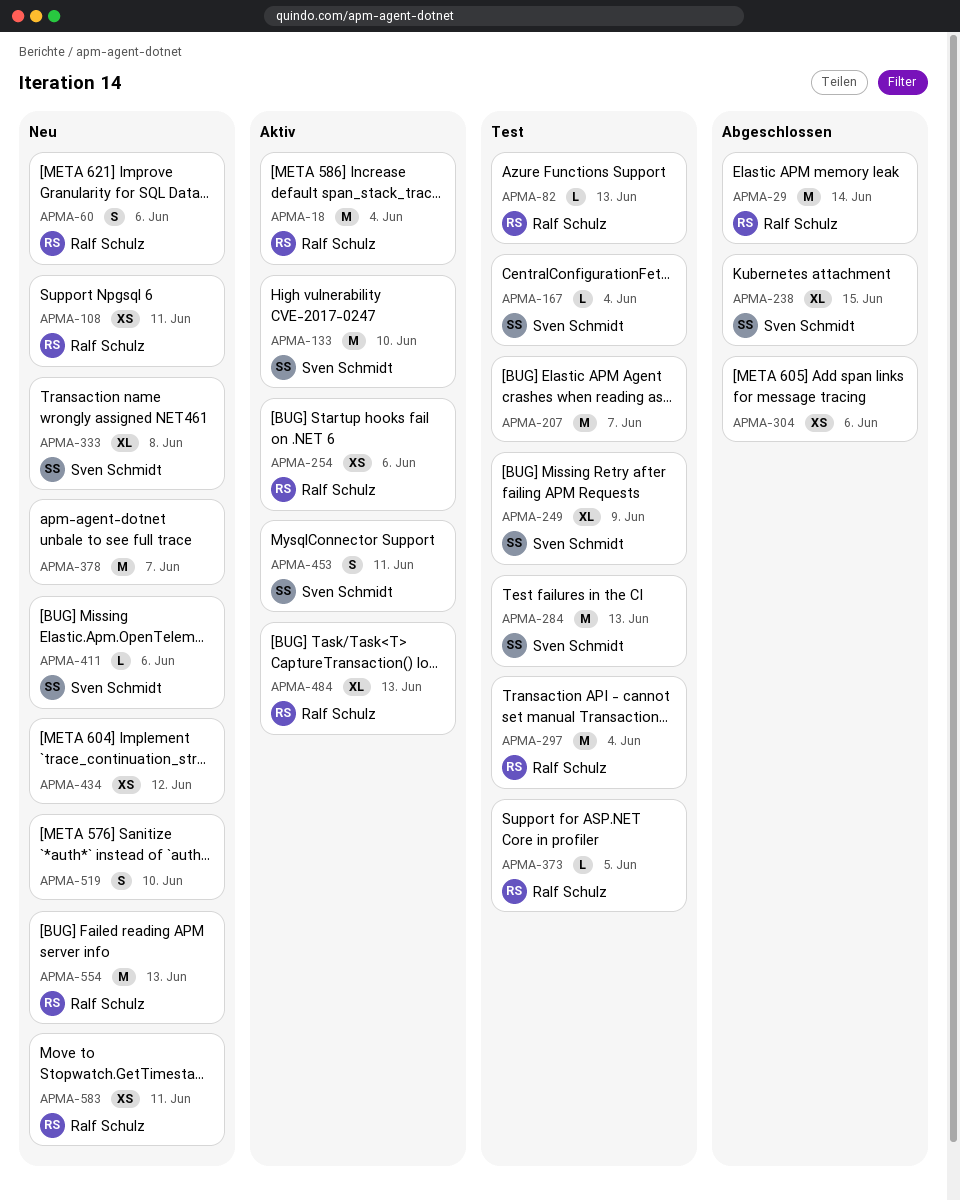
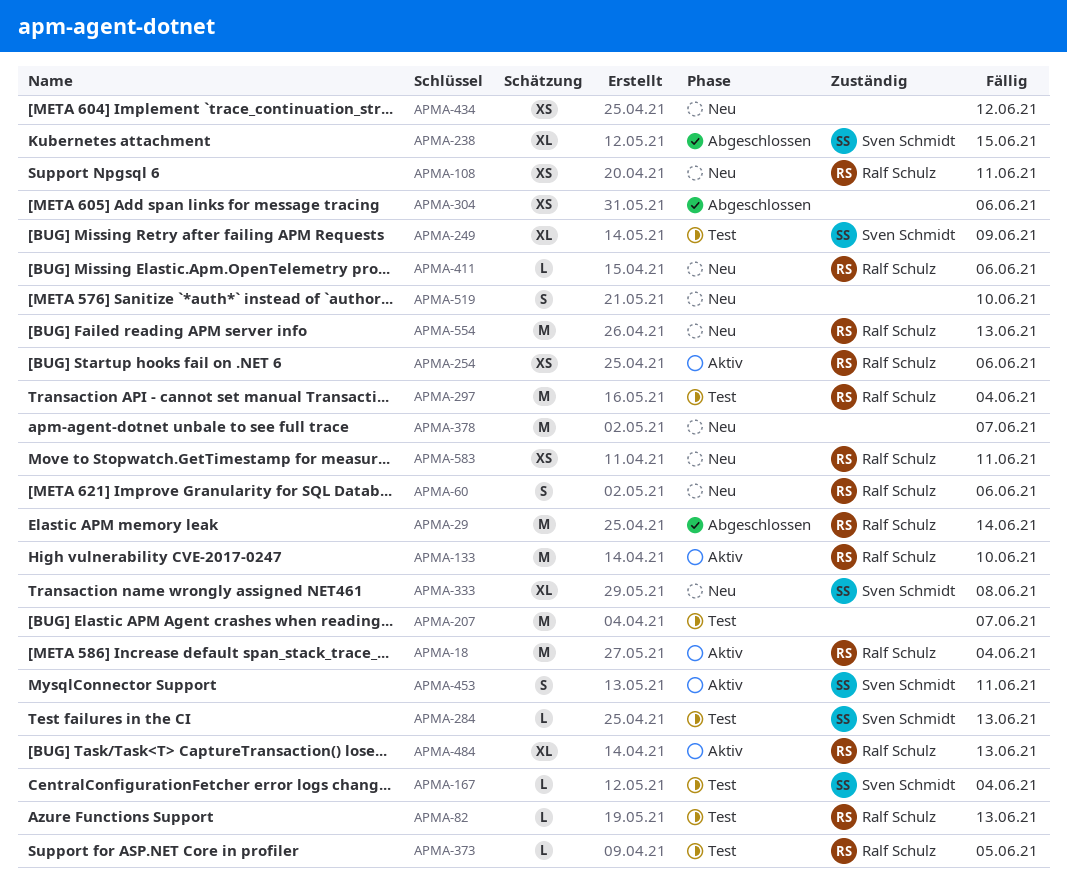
APMA-133, owner: Sven Schmidt -> Ralf Schulz
APMA-284, estimate: M -> L
APMA-411, owner: Sven Schmidt -> Ralf Schulz

